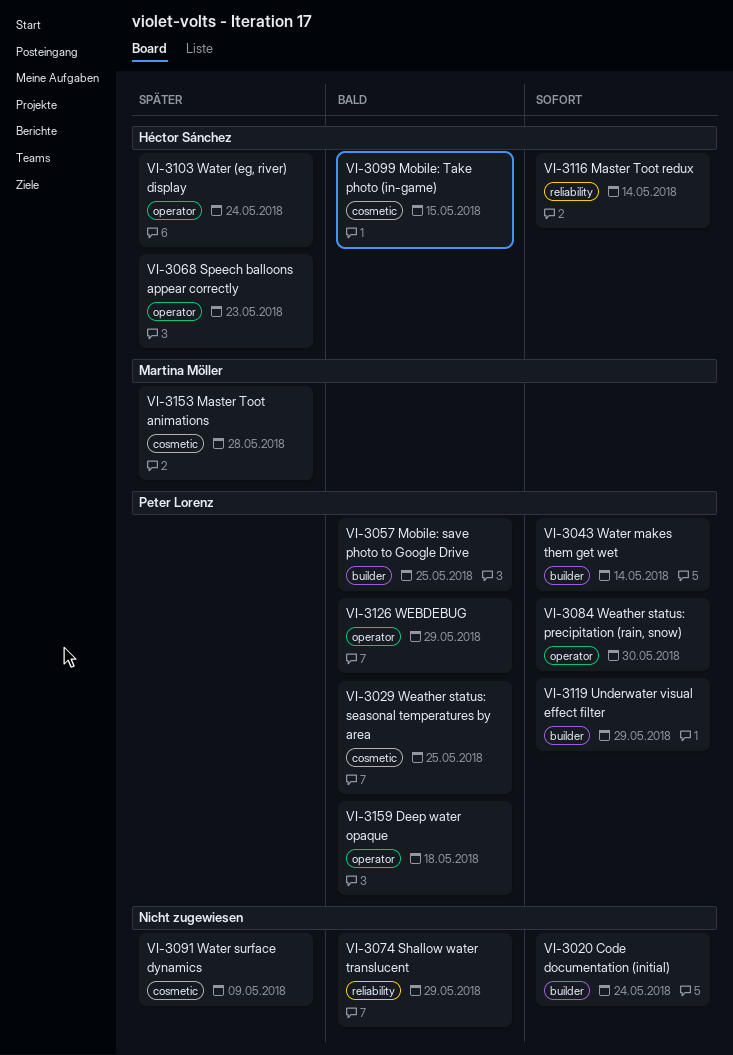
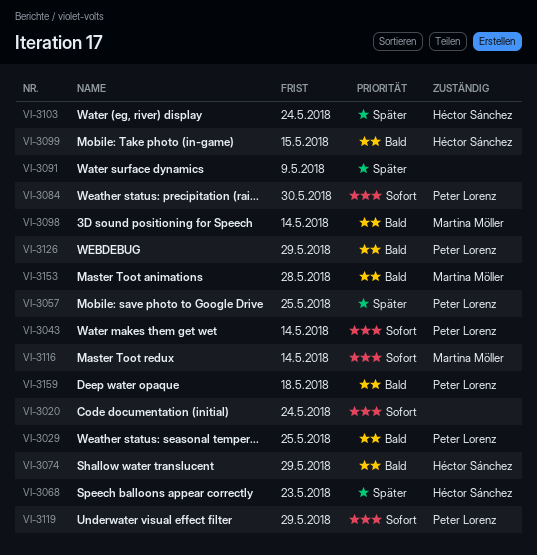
VI-3057, priority: Bald -> Später
VI-3074, owner: none -> Héctor Sánchez
VI-3098: none -> present
VI-3116, owner: Héctor Sánchez -> Martina Möller
VI-3153, priority: Später -> Bald

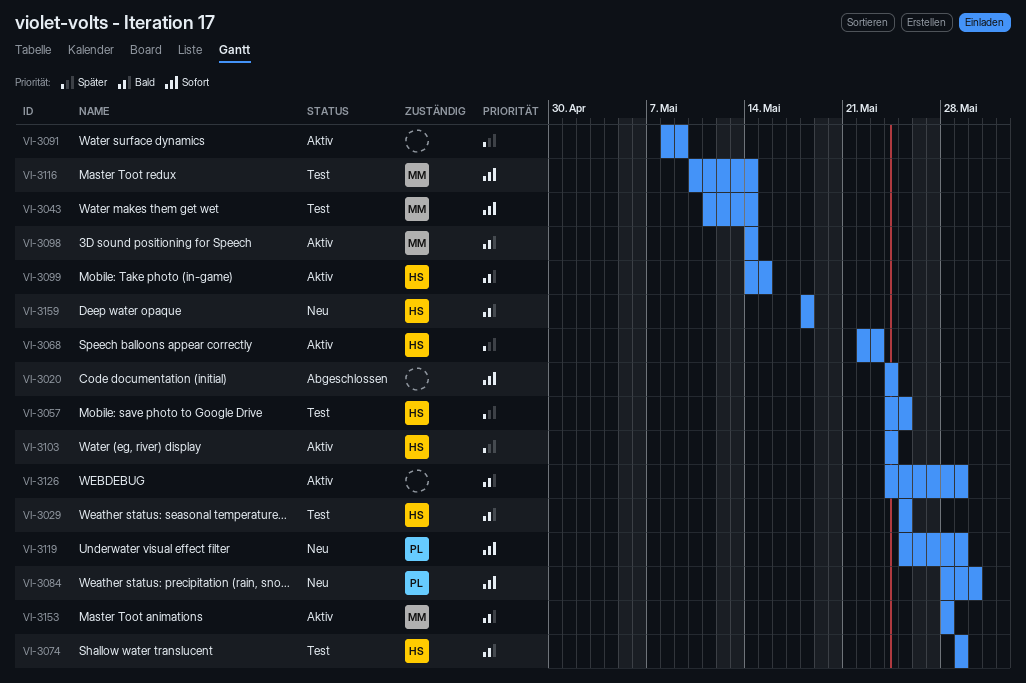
VI-3029, owner: Peter Lorenz -> Héctor Sánchez
VI-3043, owner: Peter Lorenz -> Martina Möller
VI-3057, owner: Peter Lorenz -> Héctor Sánchez
VI-3126, owner: Peter Lorenz -> none
VI-3159, owner: Peter Lorenz -> Héctor Sánchez

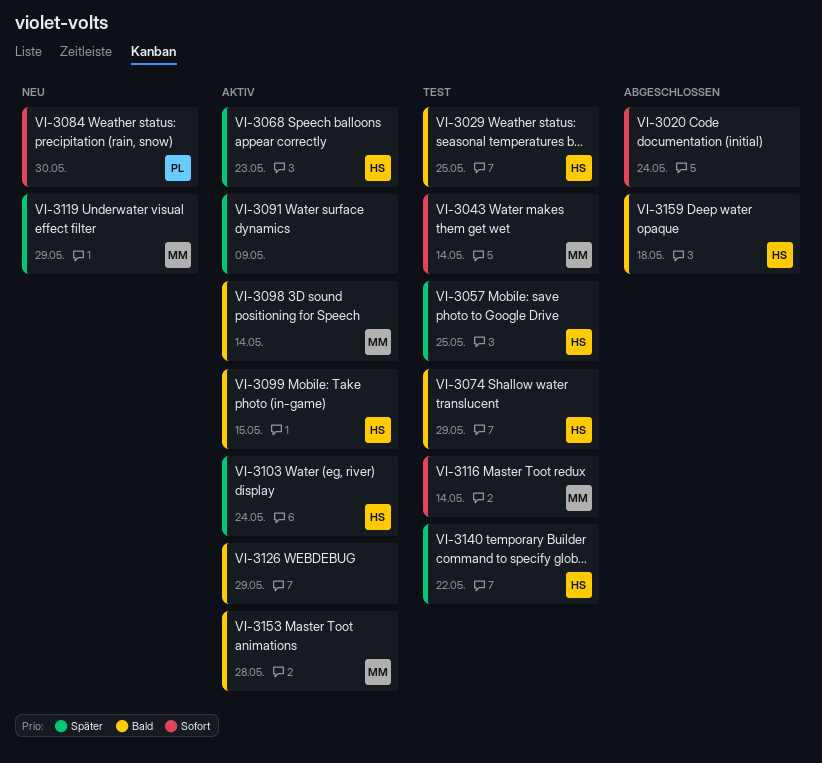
VI-3119, owner: PL -> MM
VI-3119, priority: Sofort -> Später
VI-3140: none -> present
VI-3159, status: Neu -> Abgeschlossen

